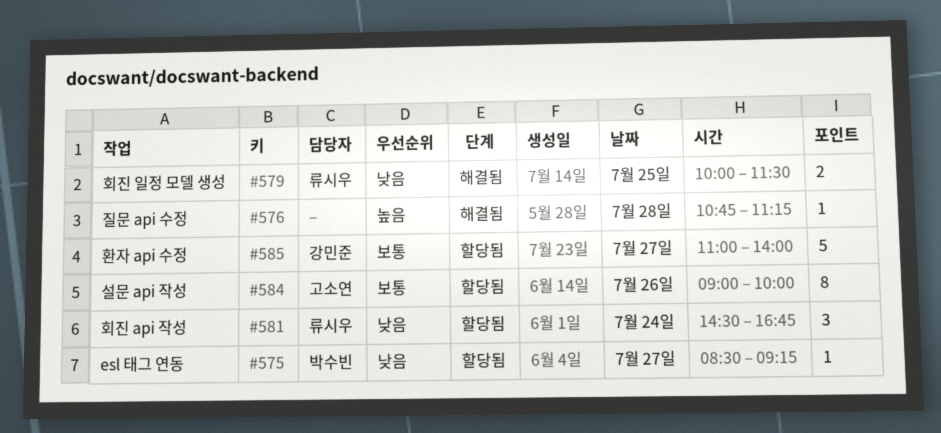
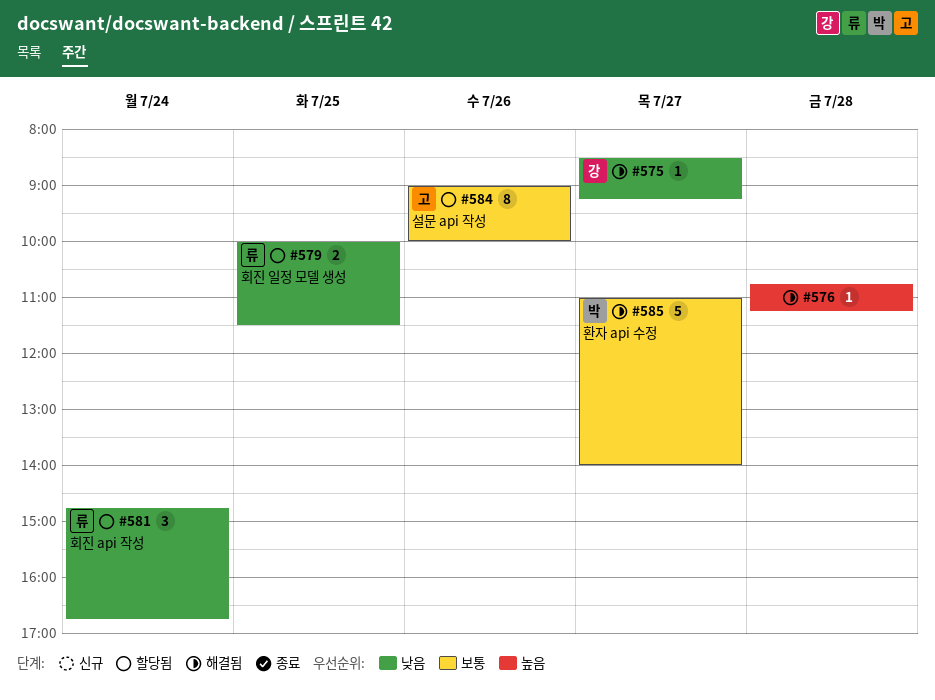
#575, status: 할당됨 -> 해결됨
#575, owner: 박수빈 -> 강민준
#579, status: 해결됨 -> 할당됨
#581, begins: 14:30 -> 14:45
#585, status: 할당됨 -> 해결됨
#585, owner: 강민준 -> 박수빈

